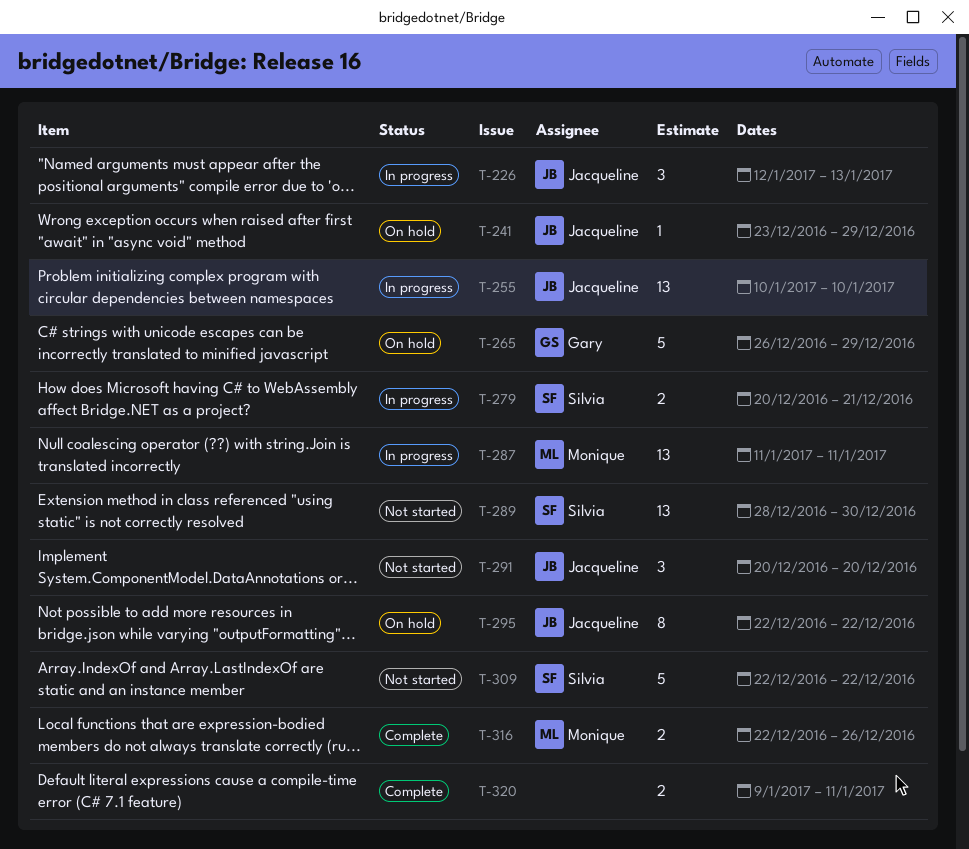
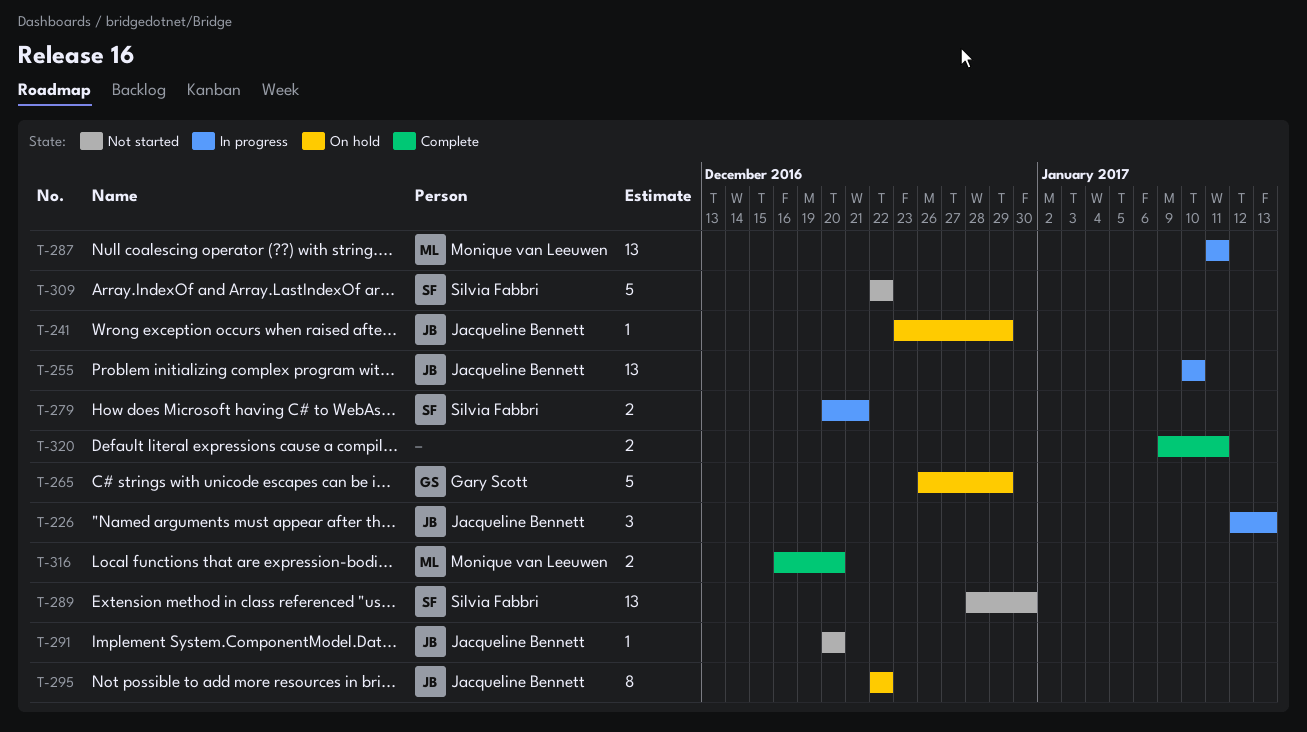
T-291, estimate: 3 -> 1
T-316, start: Dec 22 -> Dec 16
T-316, due: Dec 26 -> Dec 20

